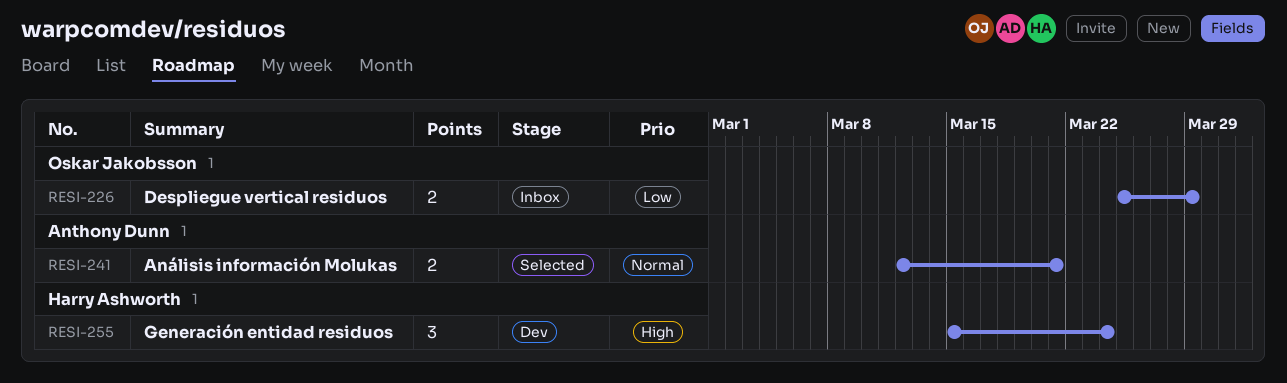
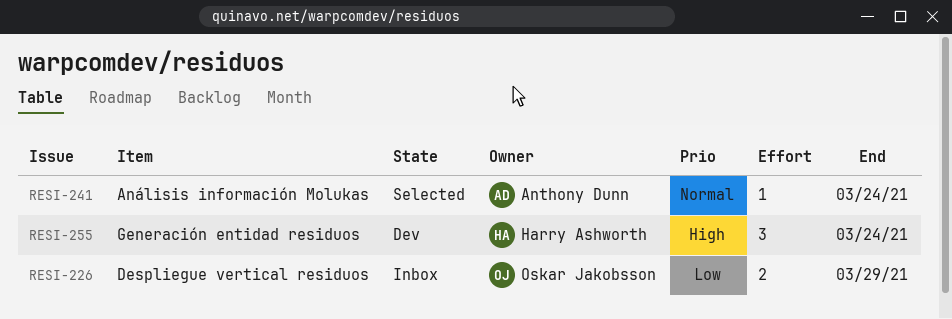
RESI-241, estimate: 2 -> 1
RESI-241, due: Mar 21 -> Mar 24

